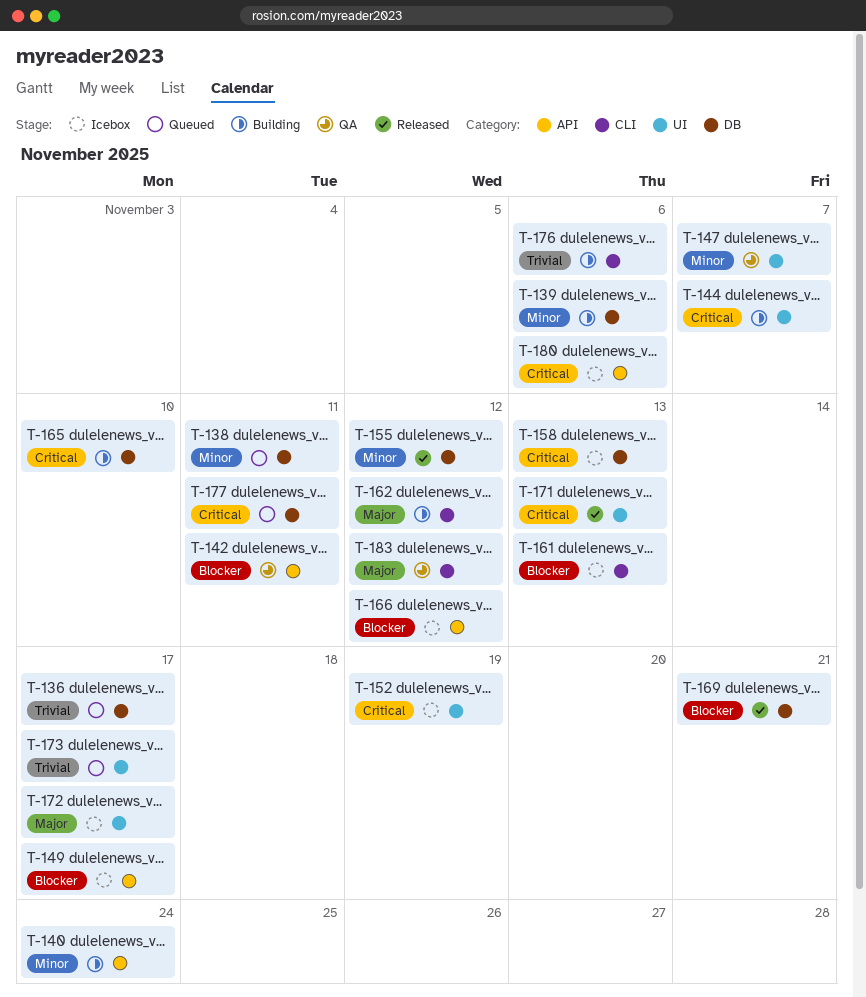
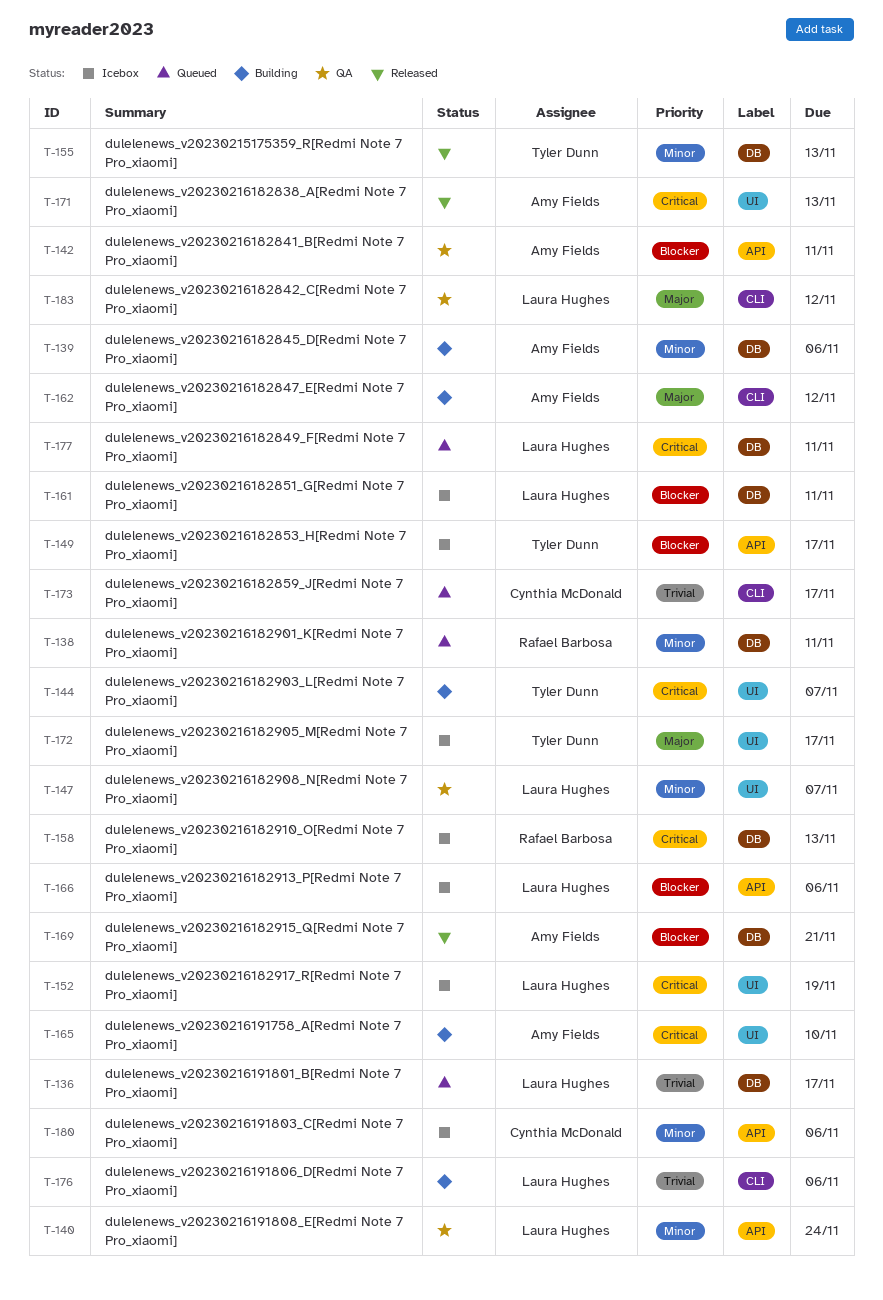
T-140, status: Building -> QA
T-155, due: Nov 12 -> Nov 13
T-161, label: CLI -> DB
T-161, due: Nov 13 -> Nov 11
T-165, label: DB -> UI
T-166, due: Nov 12 -> Nov 6
T-173, label: UI -> CLI
T-180, priority: Critical -> Minor

